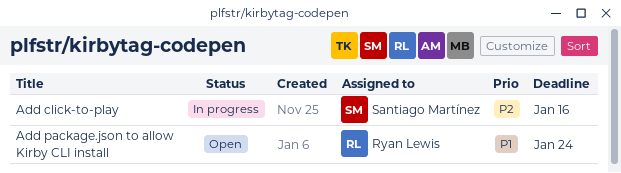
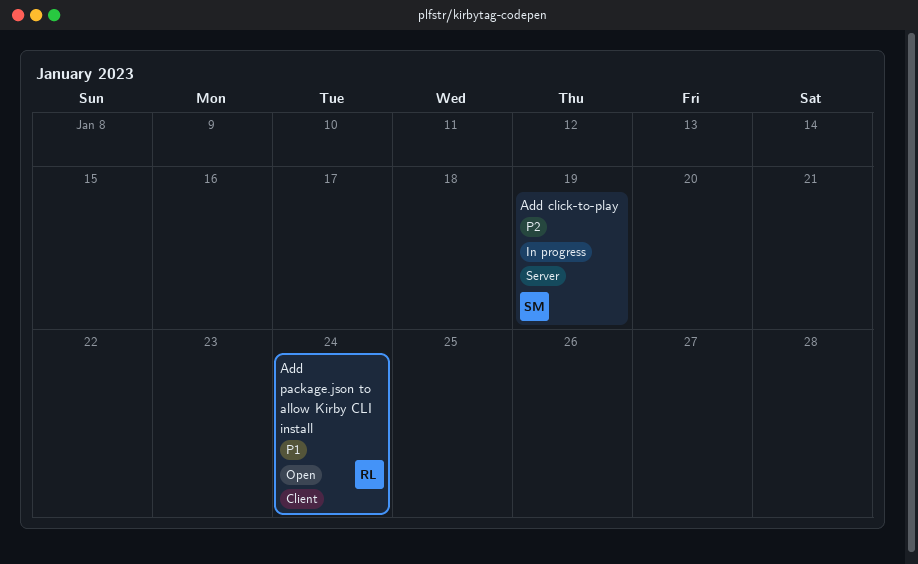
Add click-to-play, due: Jan 16 -> Jan 19

